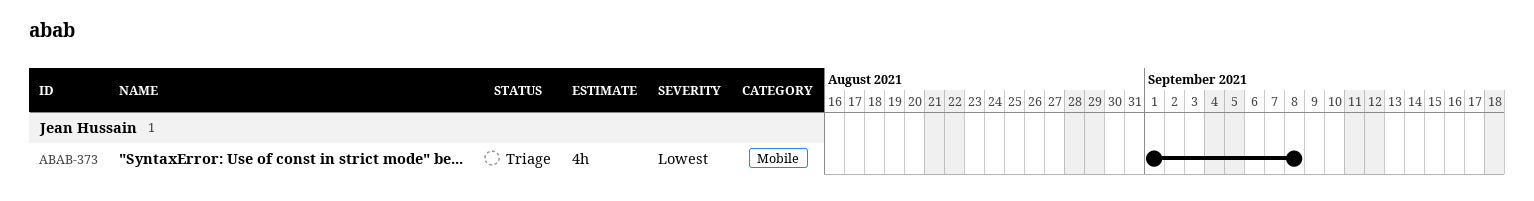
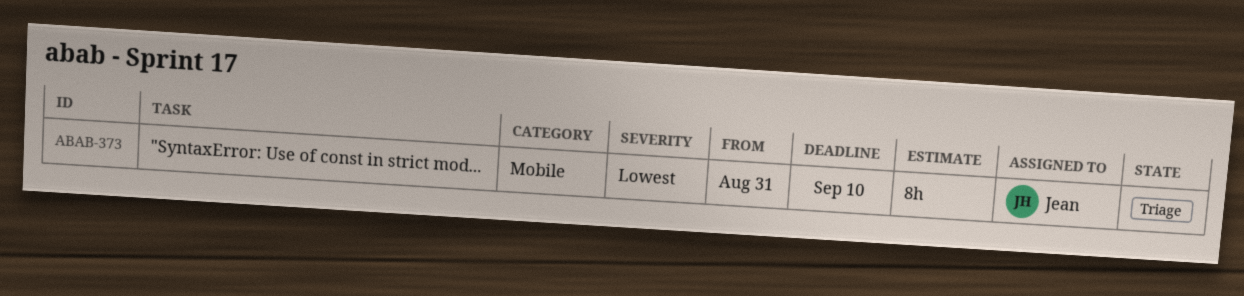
ABAB-373, estimate: 4h -> 8h
ABAB-373, start: Sep 1 -> Aug 31
ABAB-373, due: Sep 8 -> Sep 10

